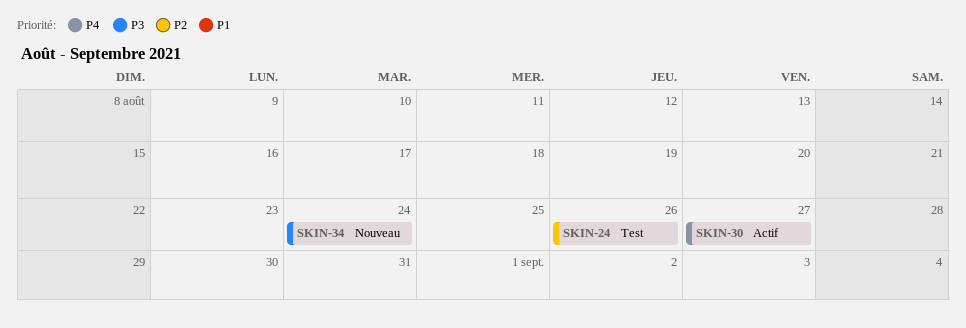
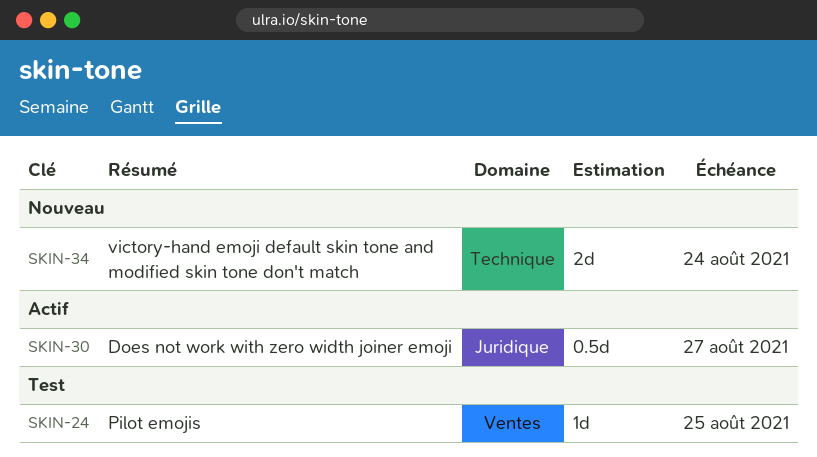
SKIN-24, due: Aug 26 -> Aug 25

